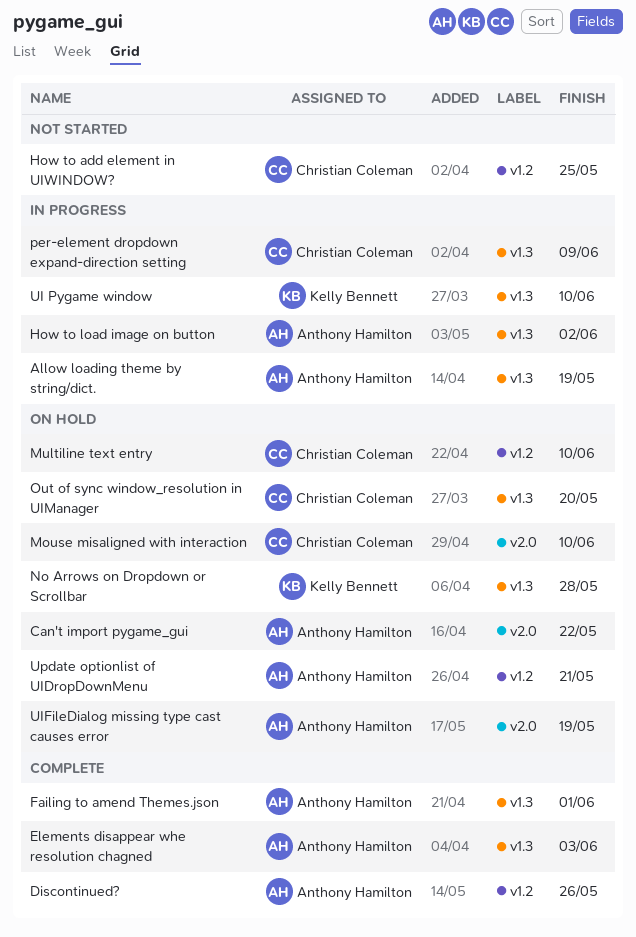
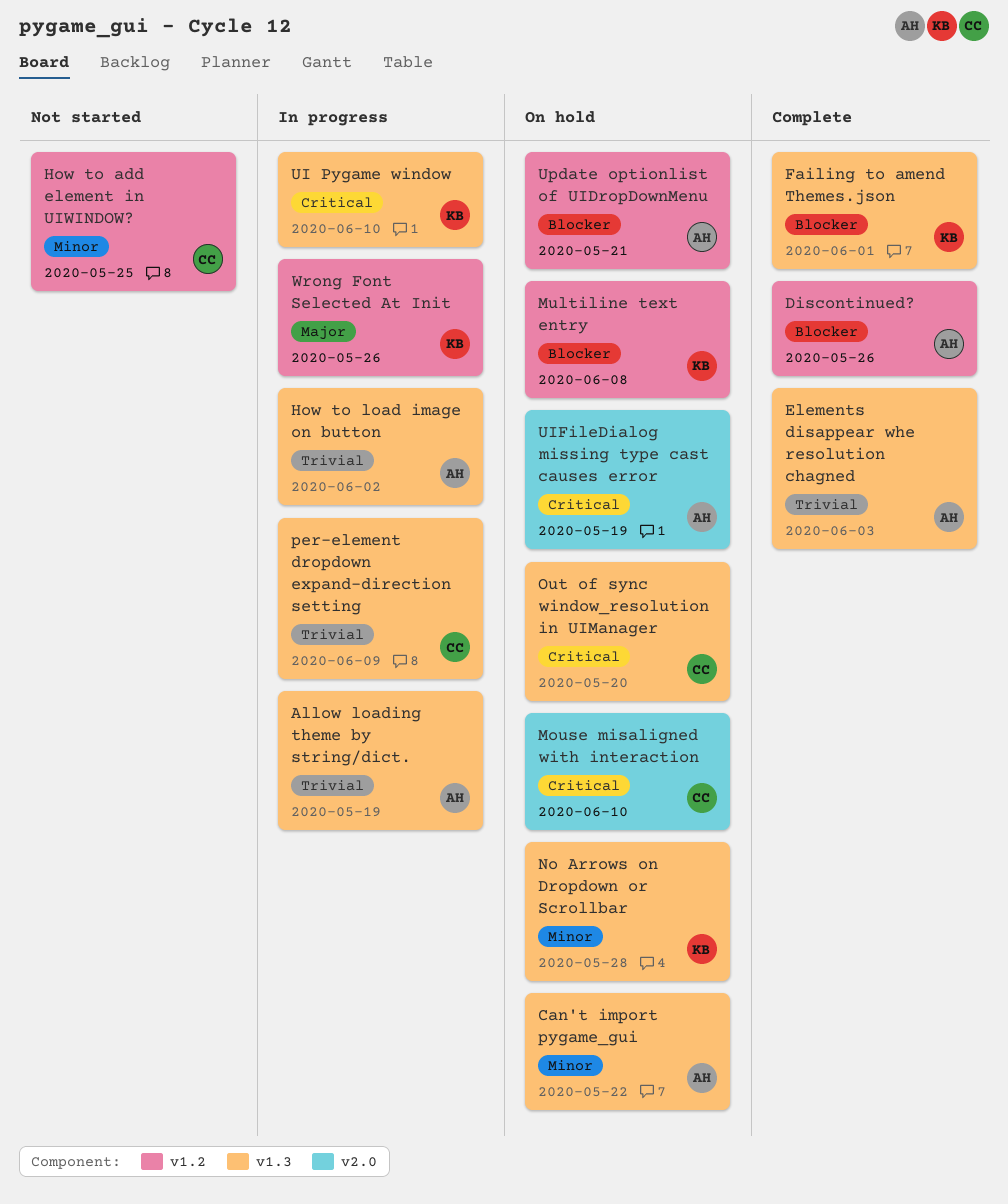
Can't import pygame_gui, label: v2.0 -> v1.3
Failing to amend Themes.json, owner: Anthony Hamilton -> Kelly Bennett
Multiline text entry, owner: Christian Coleman -> Kelly Bennett
Multiline text entry, due: Jun 10 -> Jun 8
Wrong Font Selected At Init: none -> present

